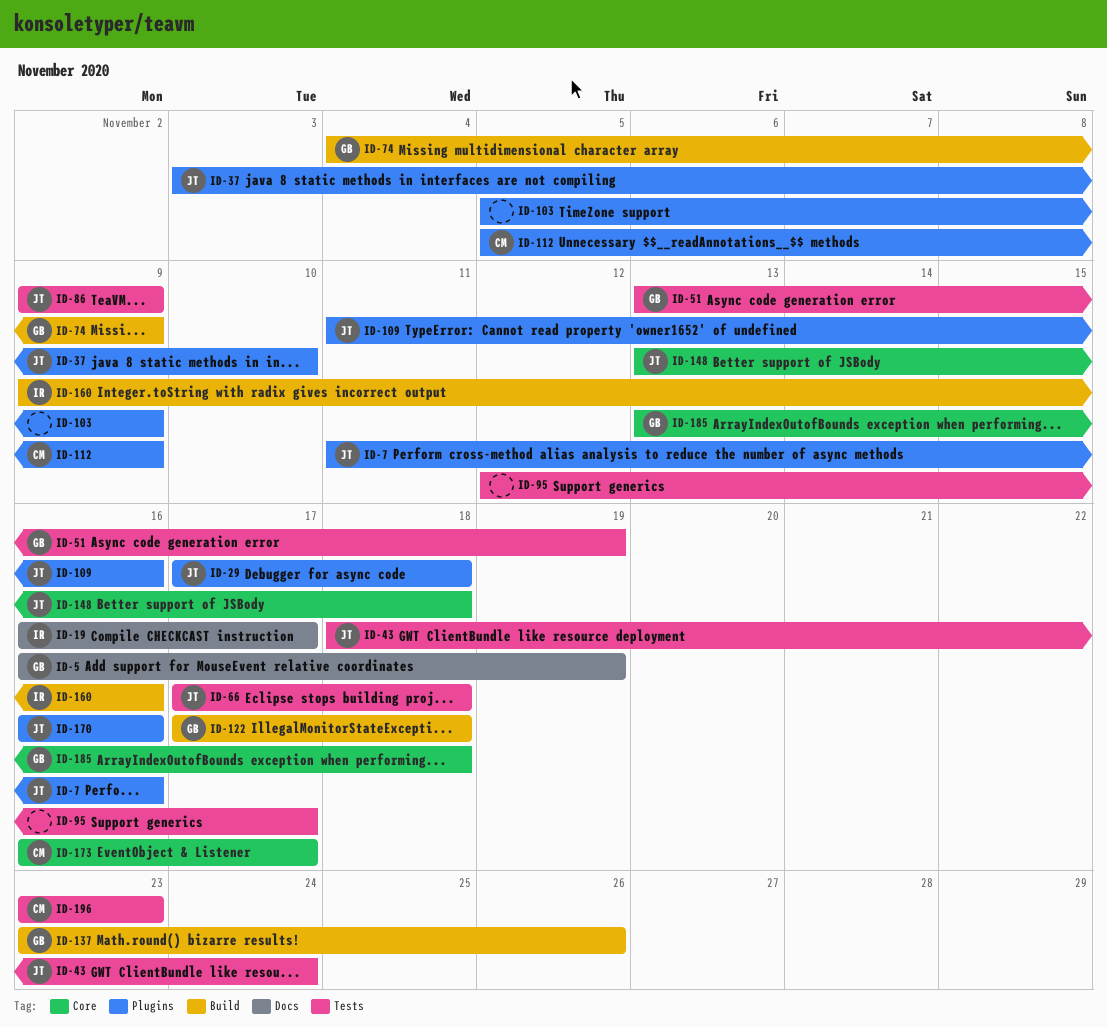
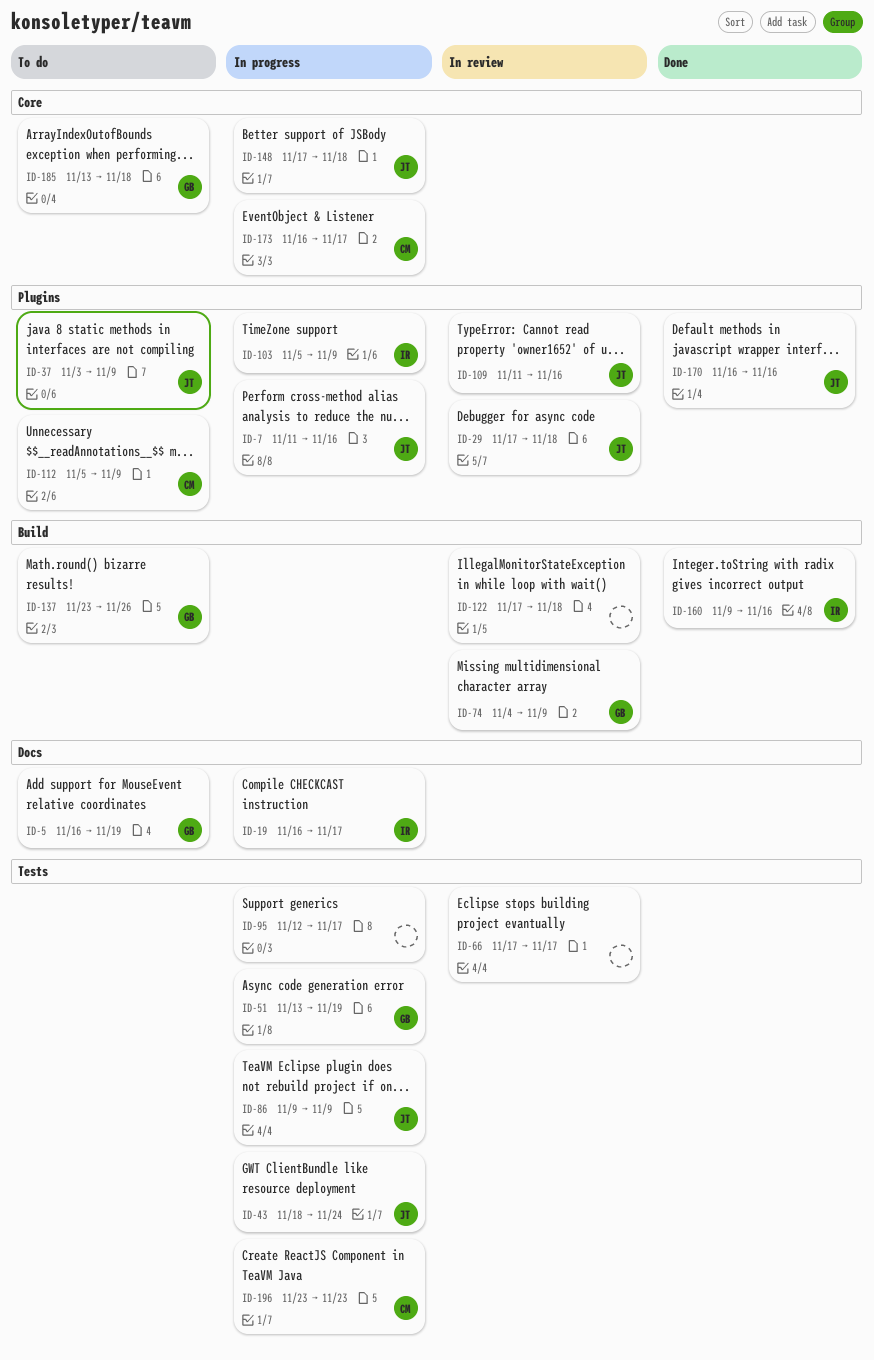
ID-37, due: Nov 10 -> Nov 9
ID-66, owner: JT -> none
ID-66, due: Nov 18 -> Nov 17
ID-103, owner: none -> IR
ID-122, owner: GB -> none
ID-148, start: Nov 13 -> Nov 17

